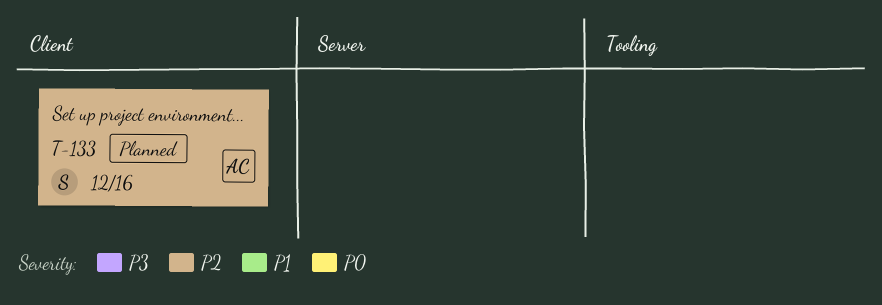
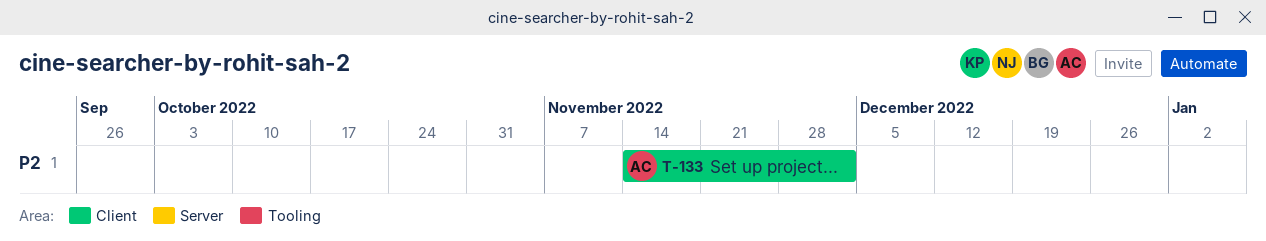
T-133, due: Dec 16 -> Dec 2

